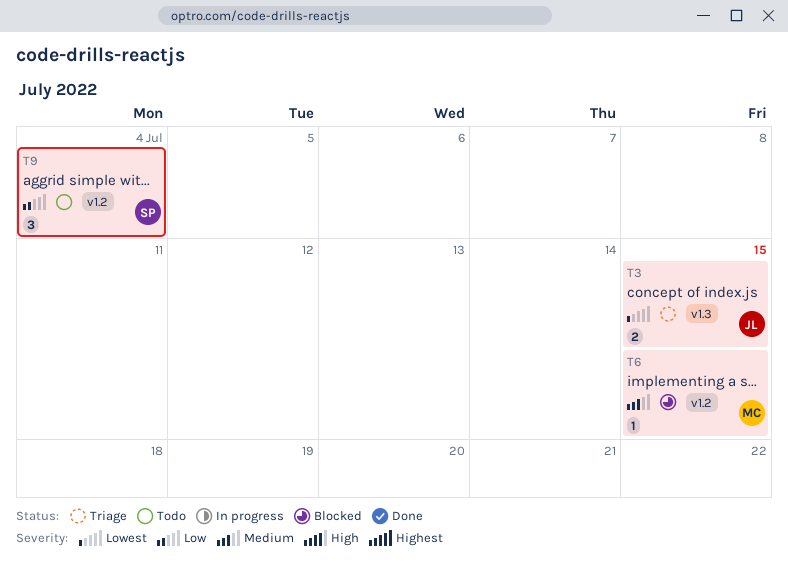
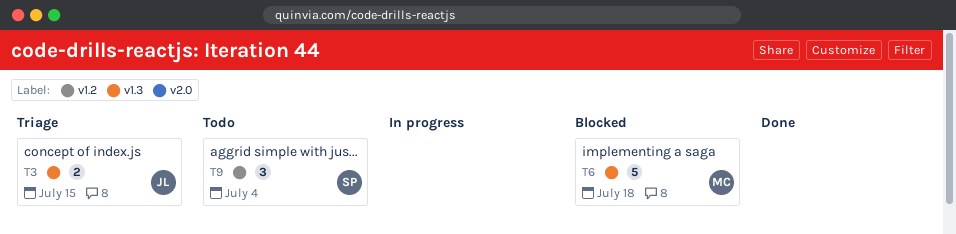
T6, label: v1.2 -> v1.3
T6, estimate: 1 -> 5
T6, due: Jul 15 -> Jul 18

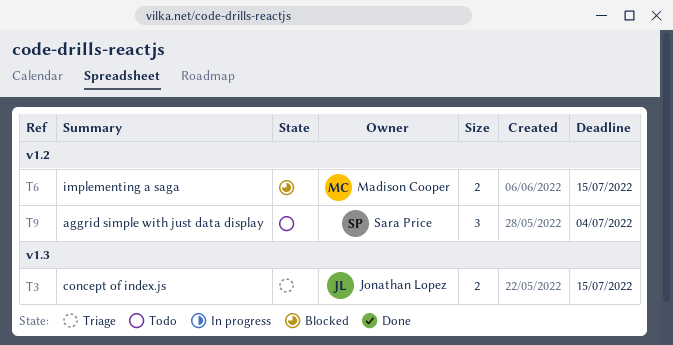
T6, label: v1.3 -> v1.2
T6, estimate: 5 -> 2
T6, due: Jul 18 -> Jul 15

